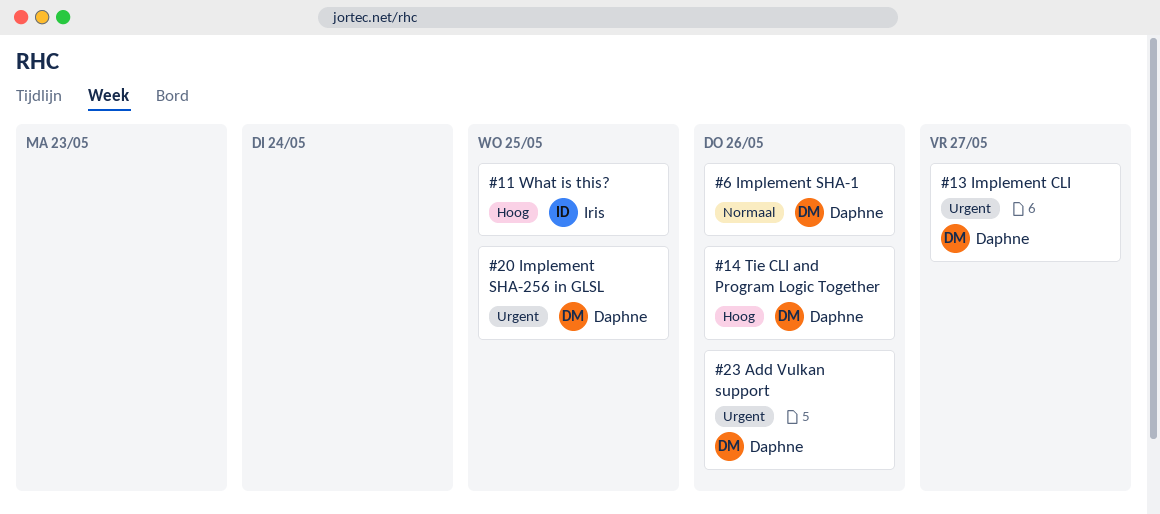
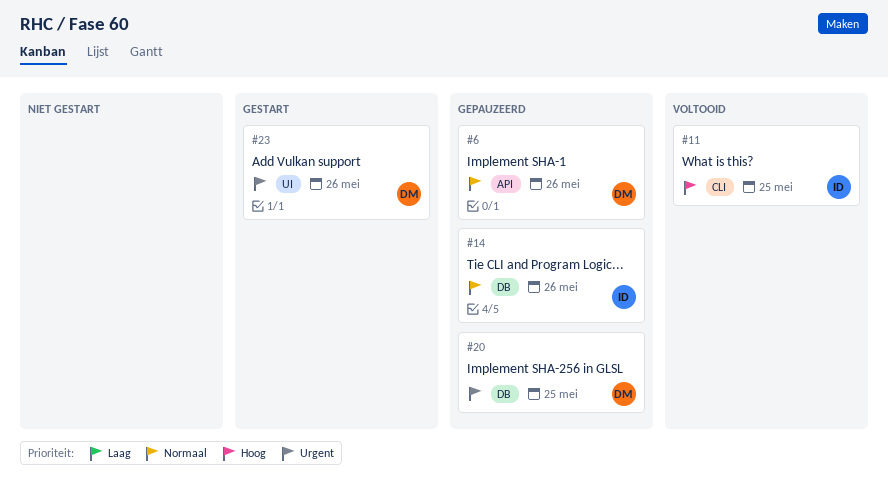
#13: present -> none
#14, owner: Daphne -> Iris
#14, priority: Hoog -> Normaal

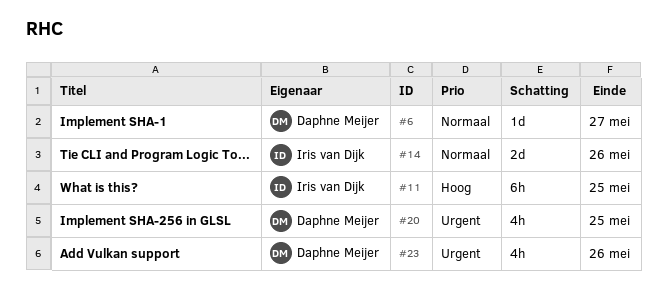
#6, due: May 26 -> May 27

